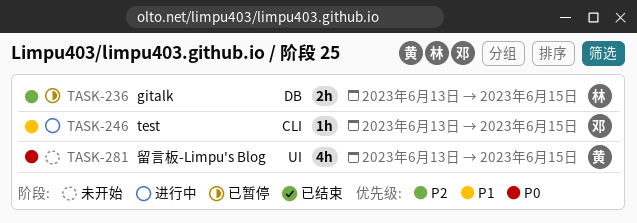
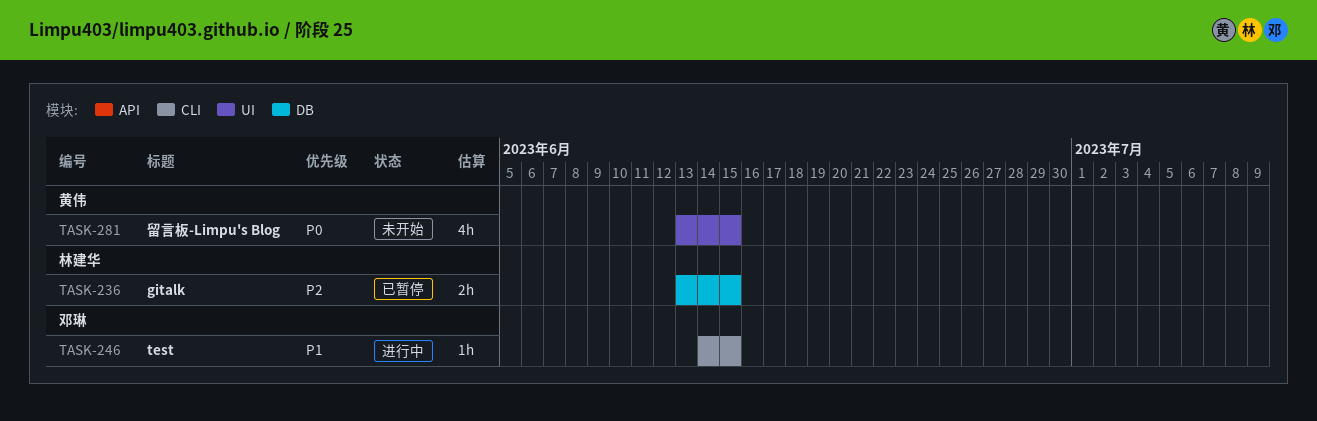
TASK-246, start: Jun 13 -> Jun 14

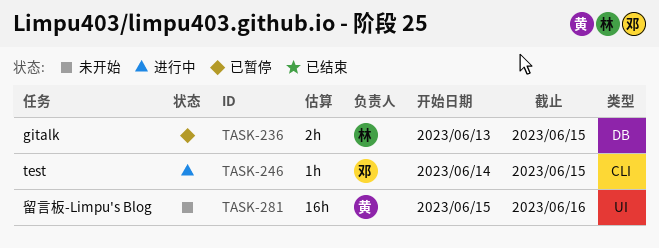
TASK-281, estimate: 4h -> 16h
TASK-281, start: Jun 13 -> Jun 15
TASK-281, due: Jun 15 -> Jun 16

